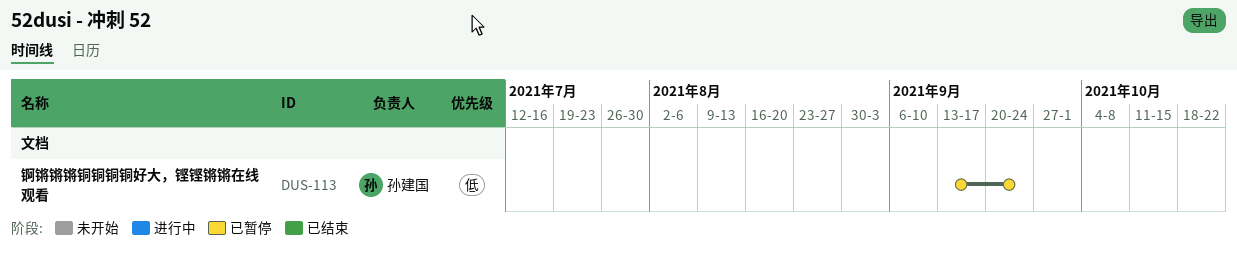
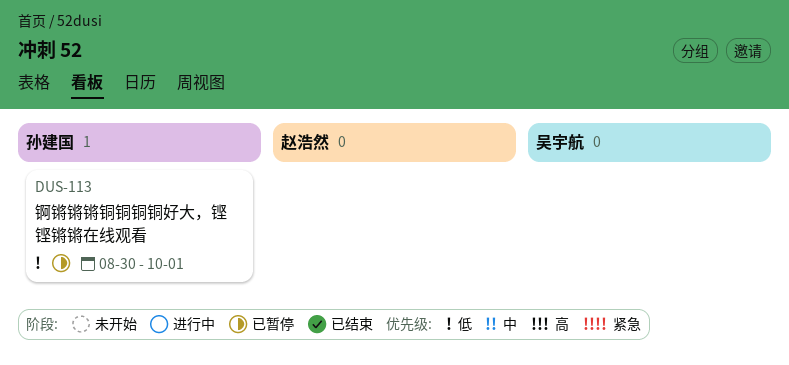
DUS-113, start: Sep 13 -> Aug 30
DUS-113, due: Sep 24 -> Oct 1

